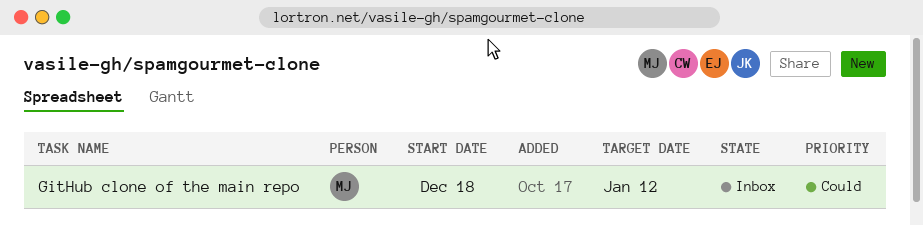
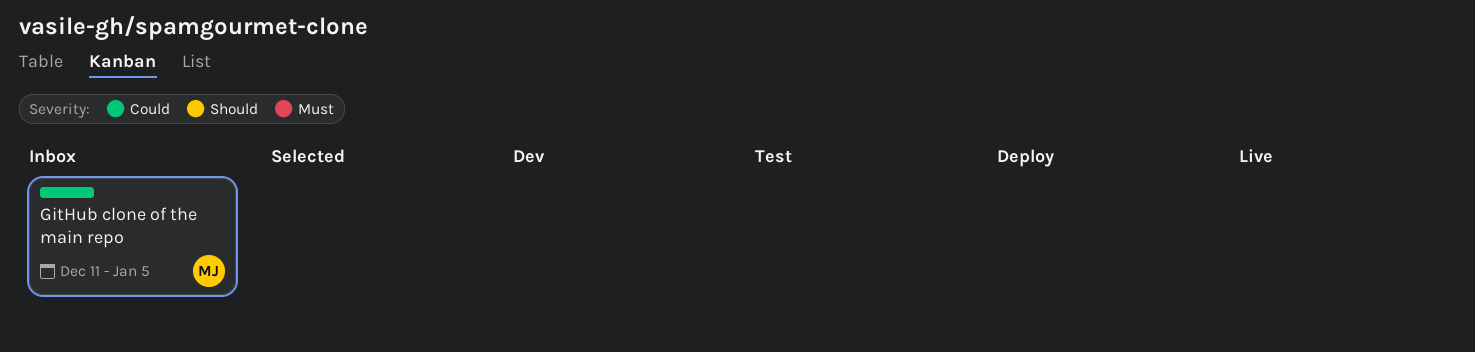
GitHub clone of the main repo, start: Dec 18 -> Dec 11
GitHub clone of the main repo, due: Jan 12 -> Jan 5

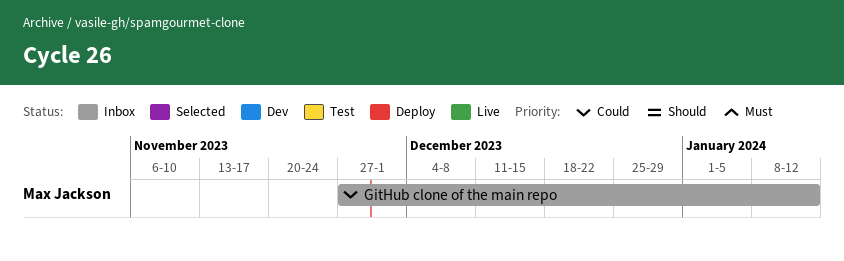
GitHub clone of the main repo, start: Dec 11 -> Nov 27
GitHub clone of the main repo, due: Jan 5 -> Jan 12

